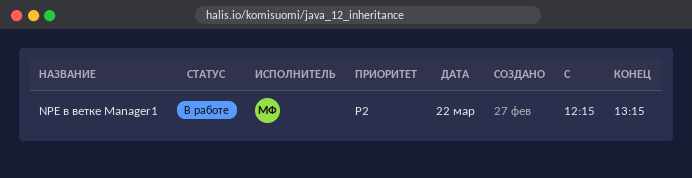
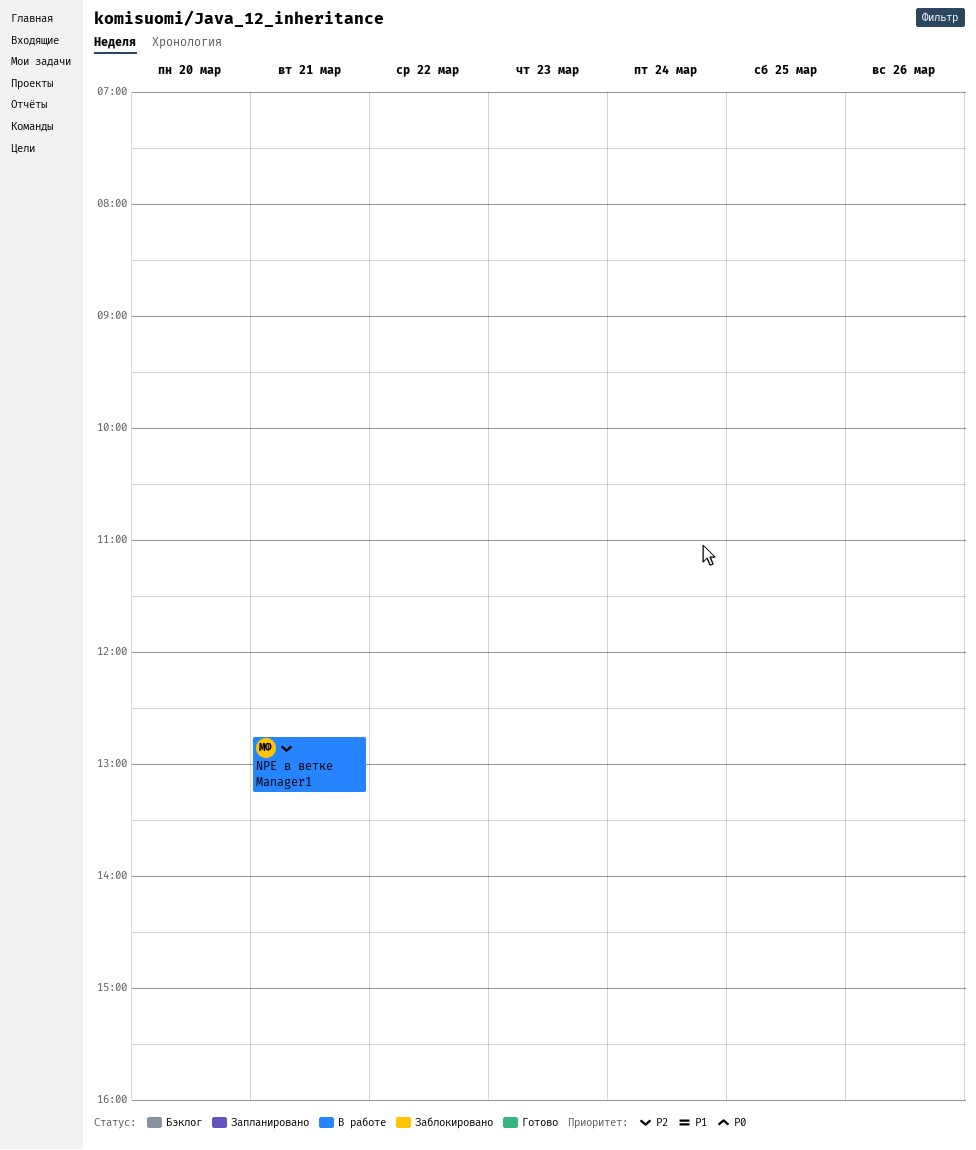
NPE в ветке Manager1, day: Mar 22 -> Mar 21
NPE в ветке Manager1, begins: 12:15 -> 12:45

